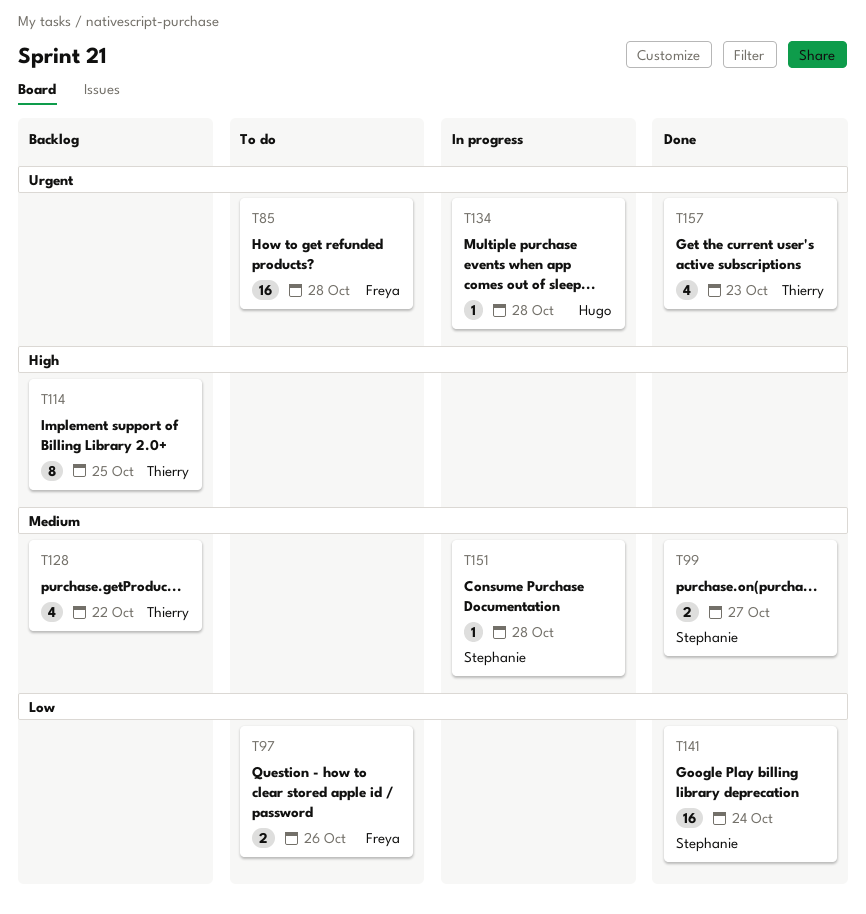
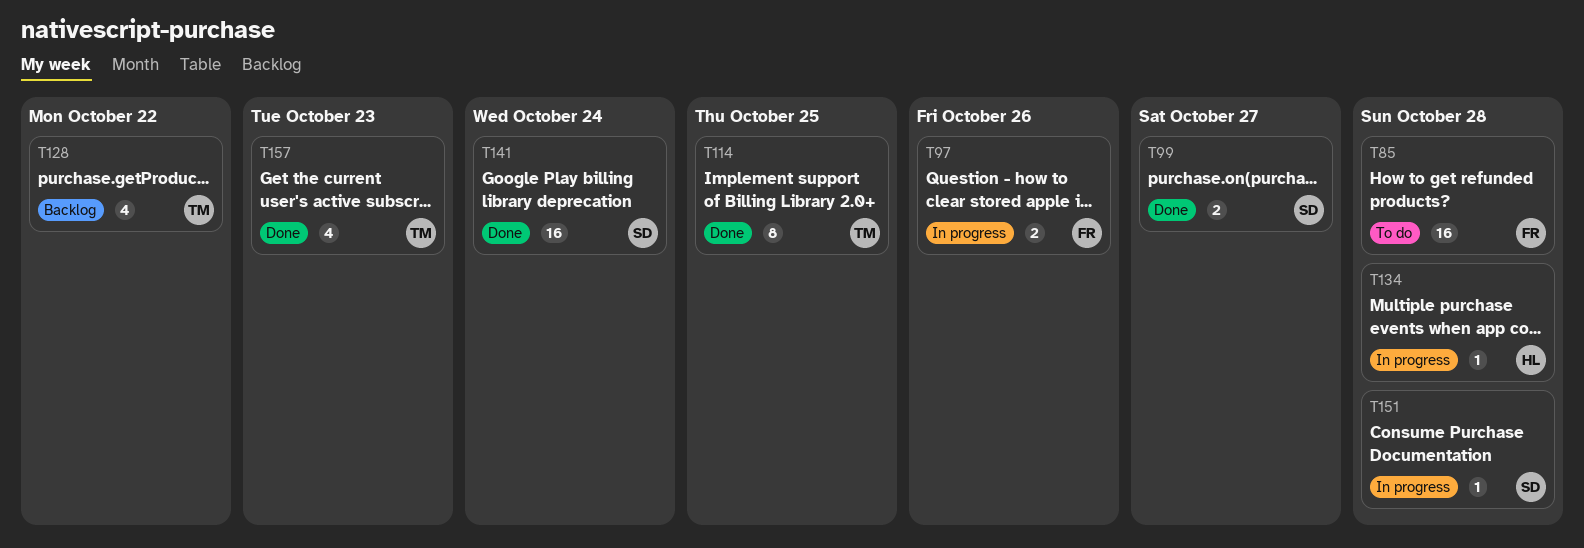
T97, status: To do -> In progress
T114, status: Backlog -> Done

